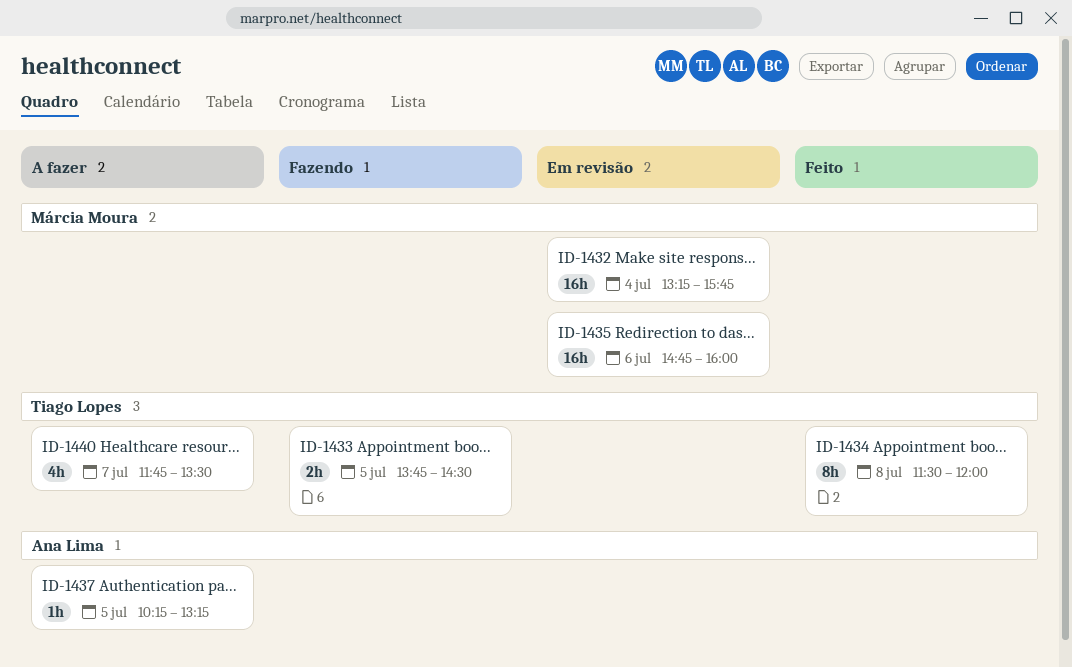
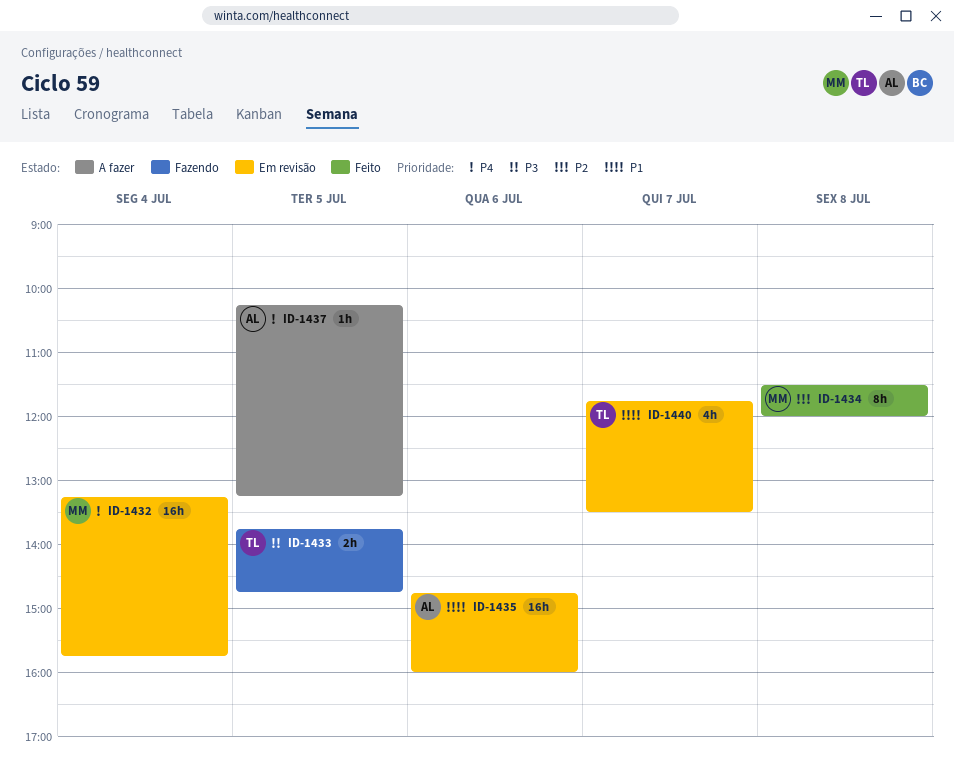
ID-1433, ends: 14:30 -> 14:45
ID-1434, owner: Tiago Lopes -> Márcia Moura
ID-1435, owner: Márcia Moura -> Ana Lima
ID-1440, status: A fazer -> Em revisão

